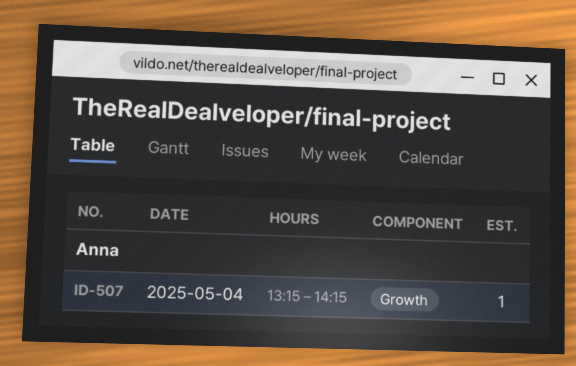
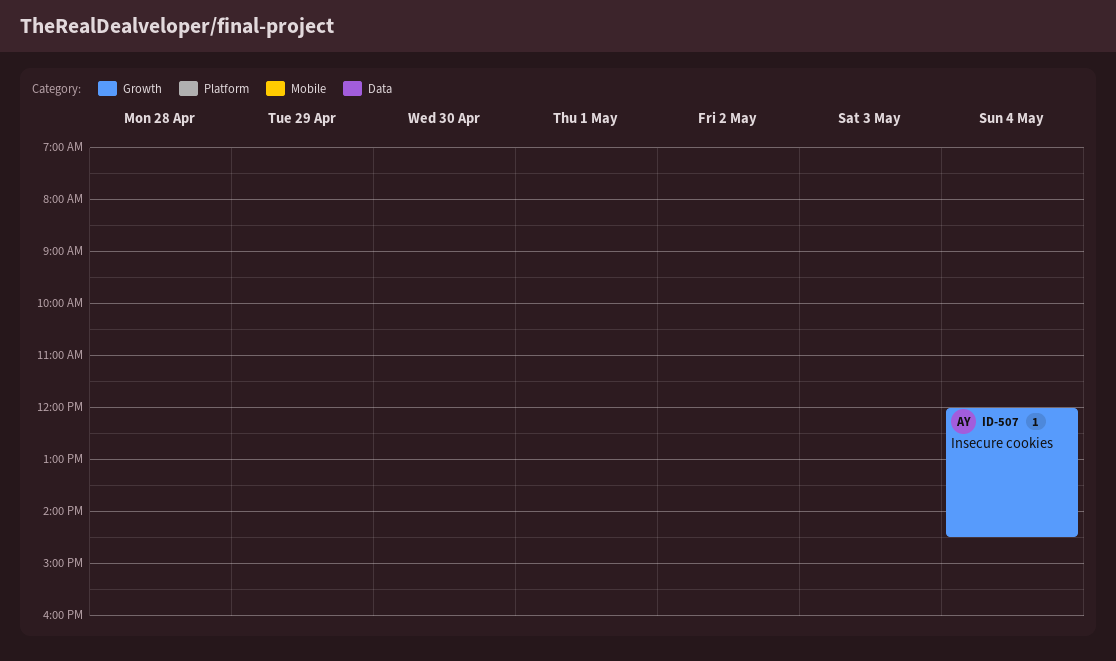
ID-507, begins: 13:15 -> 12:00
ID-507, ends: 14:15 -> 14:30

